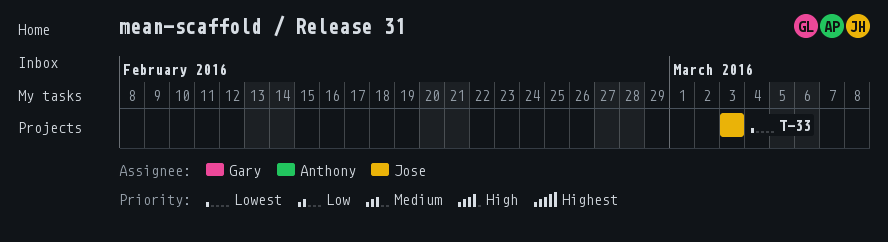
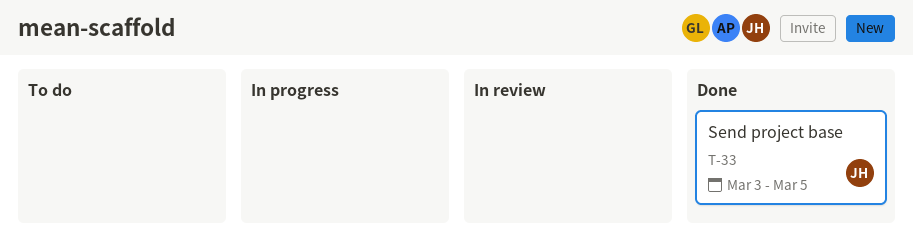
T-33, due: Mar 3 -> Mar 5

